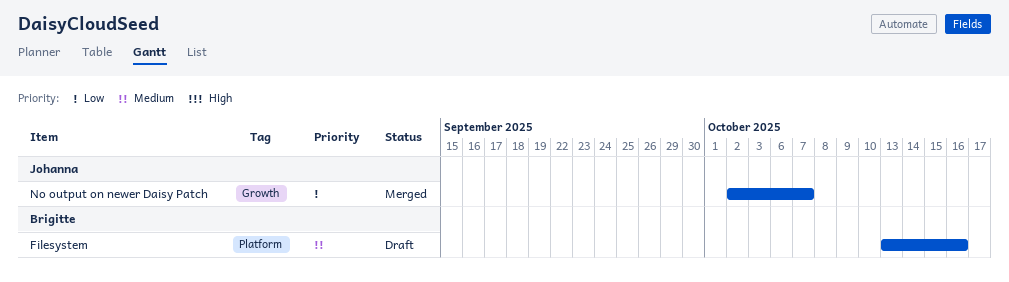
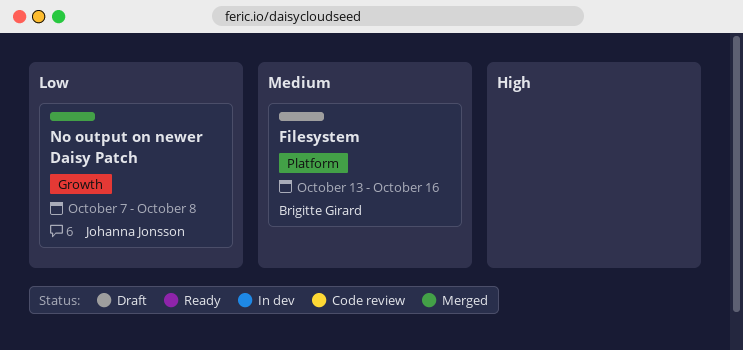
No output on newer Daisy Patch, start: Oct 2 -> Oct 7
No output on newer Daisy Patch, due: Oct 7 -> Oct 8

